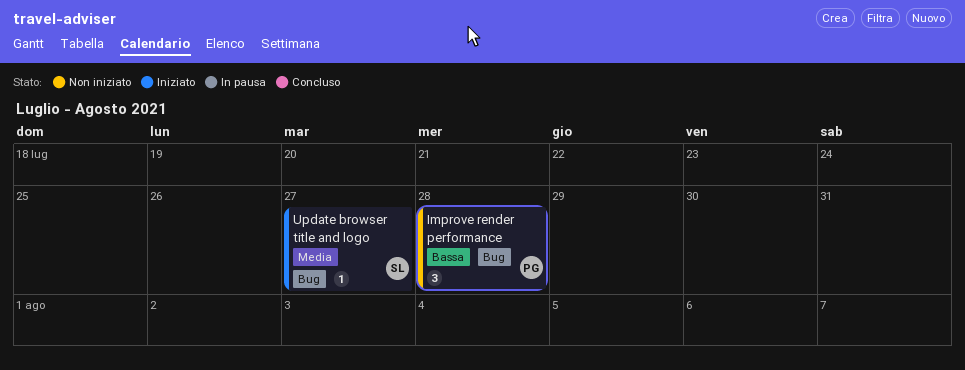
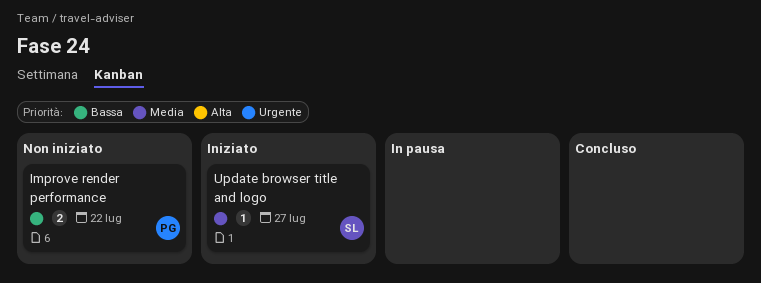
Improve render performance, estimate: 3 -> 2
Improve render performance, due: Jul 28 -> Jul 22

